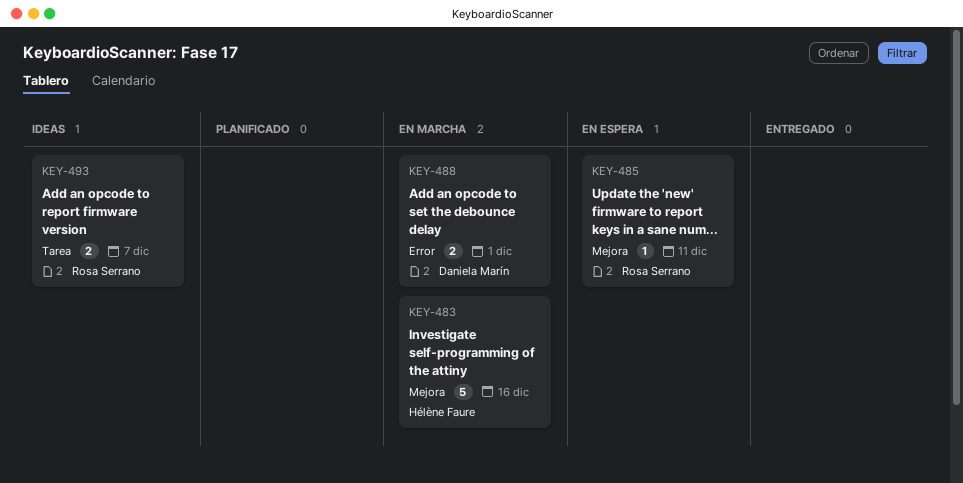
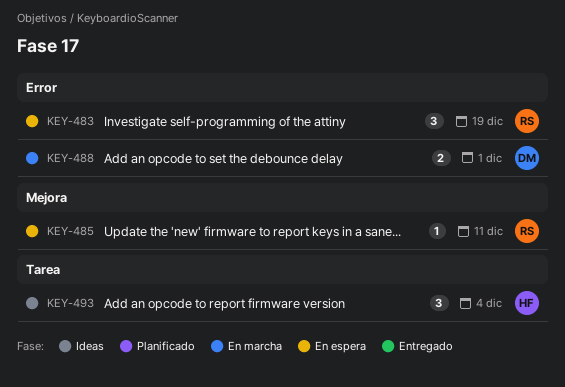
KEY-483, status: En marcha -> En espera
KEY-483, owner: Hélène Faure -> Rosa Serrano
KEY-483, label: Mejora -> Error
KEY-483, estimate: 5 -> 3
KEY-483, due: Dec 16 -> Dec 19
KEY-493, owner: Rosa Serrano -> Hélène Faure
KEY-493, estimate: 2 -> 3
KEY-493, due: Dec 7 -> Dec 4

